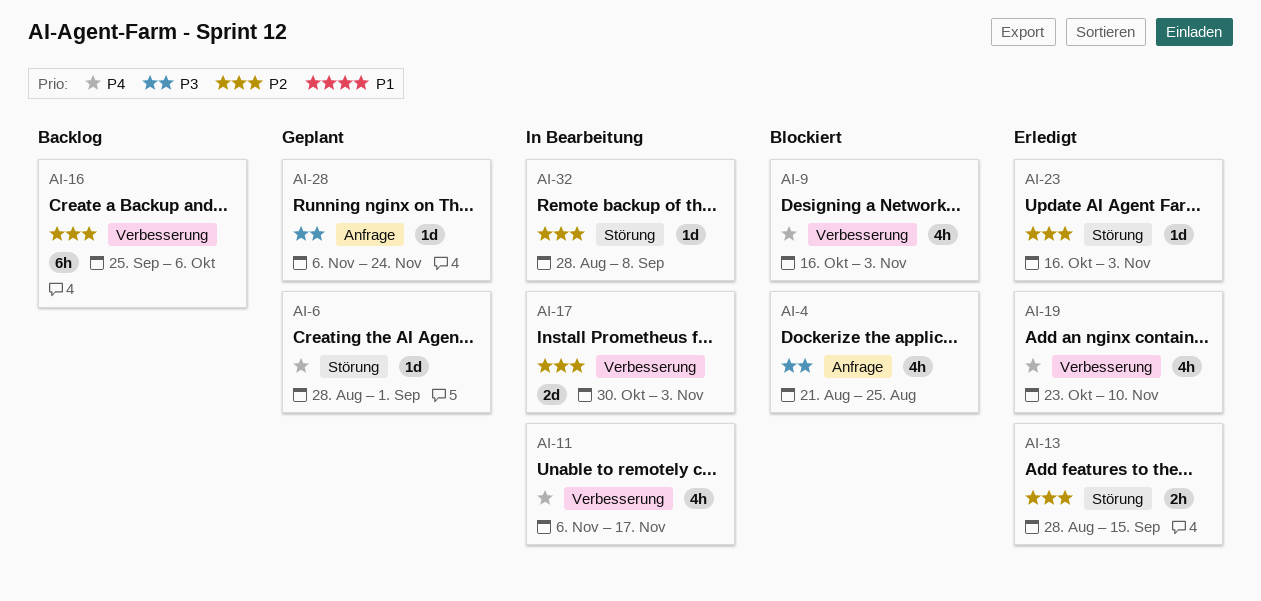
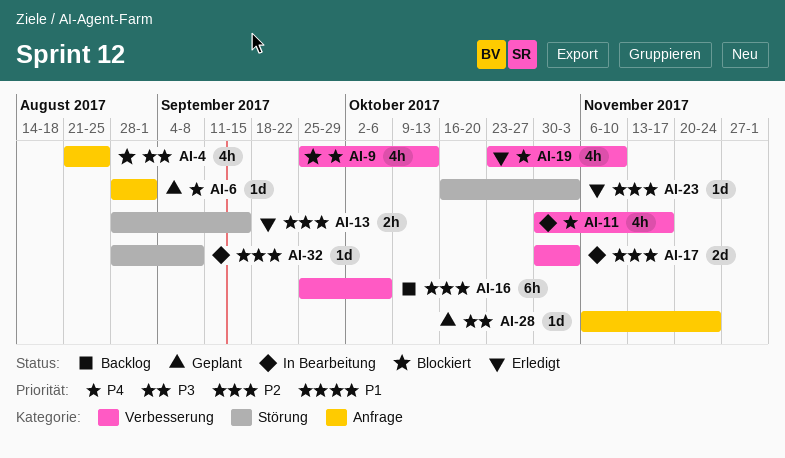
AI-6, label: Störung -> Anfrage
AI-9, start: Oct 16 -> Sep 25
AI-9, due: Nov 3 -> Oct 13
AI-11, start: Nov 6 -> Oct 30

